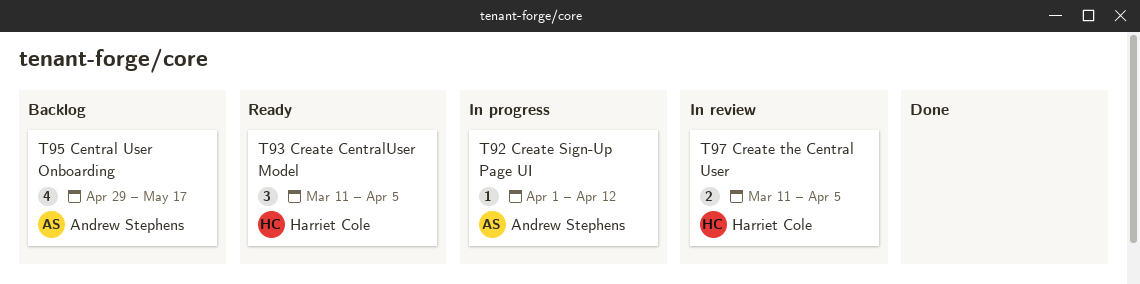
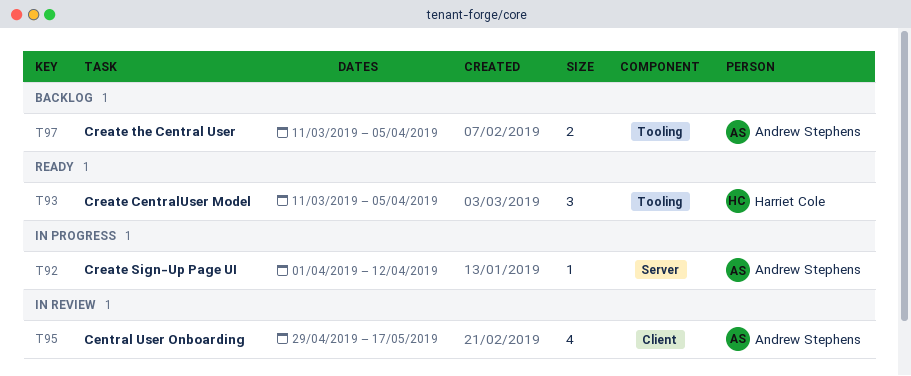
T95, status: Backlog -> In review
T97, status: In review -> Backlog
T97, owner: Harriet Cole -> Andrew Stephens

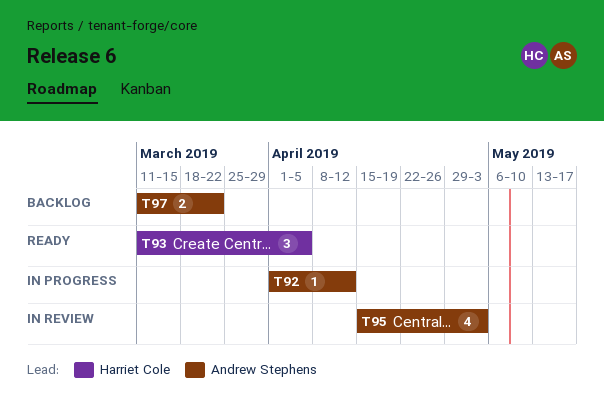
T95, start: Apr 29 -> Apr 15
T95, due: May 17 -> May 3
T97, due: Apr 5 -> Mar 22

